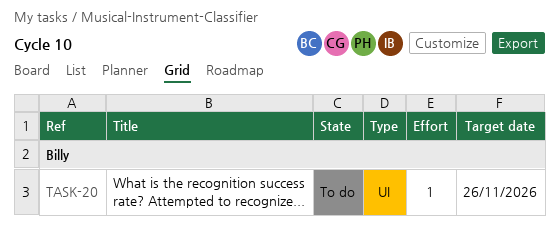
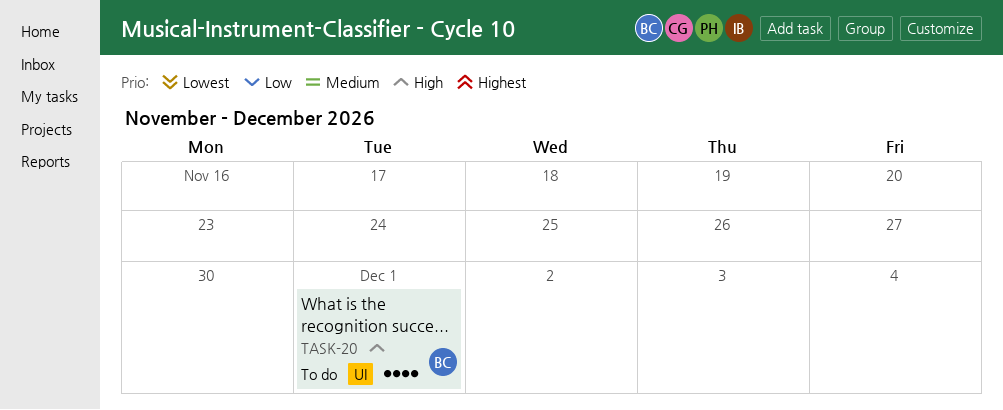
TASK-20, estimate: 1 -> 4
TASK-20, due: Nov 26 -> Dec 1

